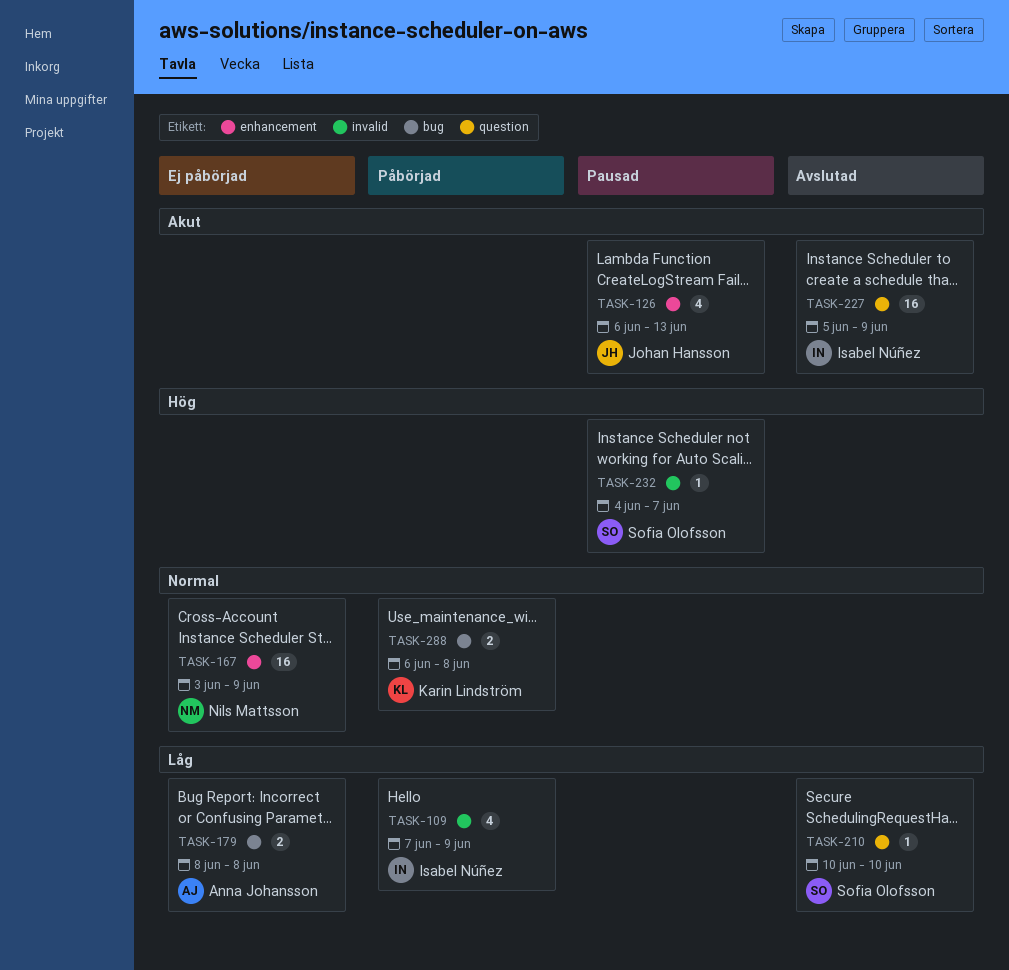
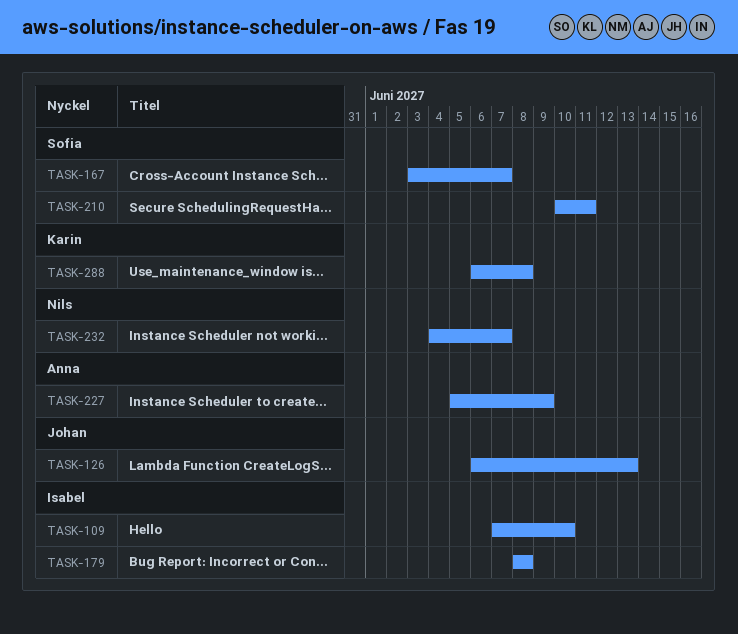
TASK-109, due: Jun 9 -> Jun 10
TASK-167, owner: Nils Mattsson -> Sofia Olofsson
TASK-167, due: Jun 9 -> Jun 7
TASK-179, owner: Anna Johansson -> Isabel Núñez
TASK-210, due: Jun 10 -> Jun 11
TASK-227, owner: Isabel Núñez -> Anna Johansson
TASK-232, owner: Sofia Olofsson -> Nils Mattsson

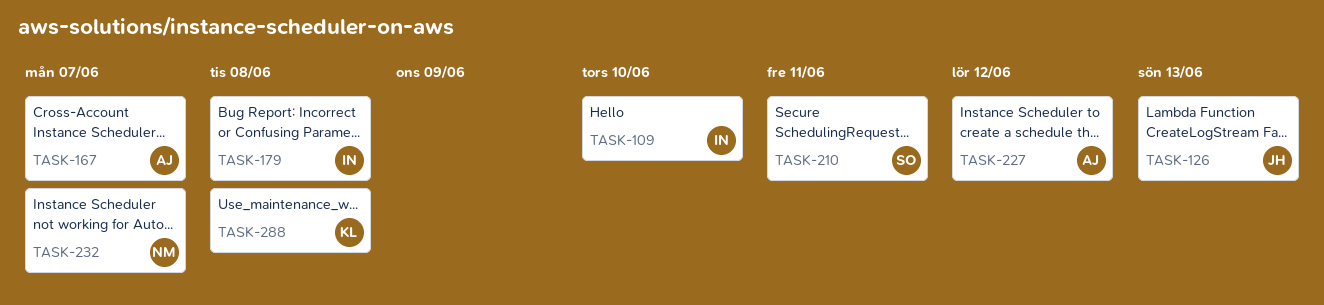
TASK-167, owner: Sofia -> Anna
TASK-227, due: Jun 9 -> Jun 12

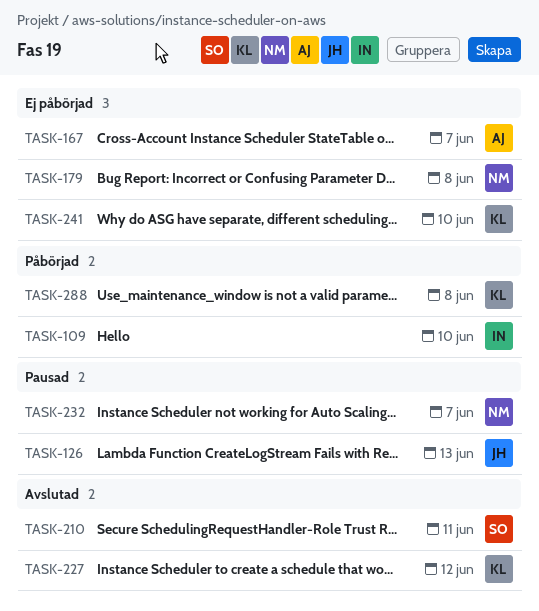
TASK-179, owner: IN -> NM
TASK-227, owner: AJ -> KL
TASK-241: none -> present

